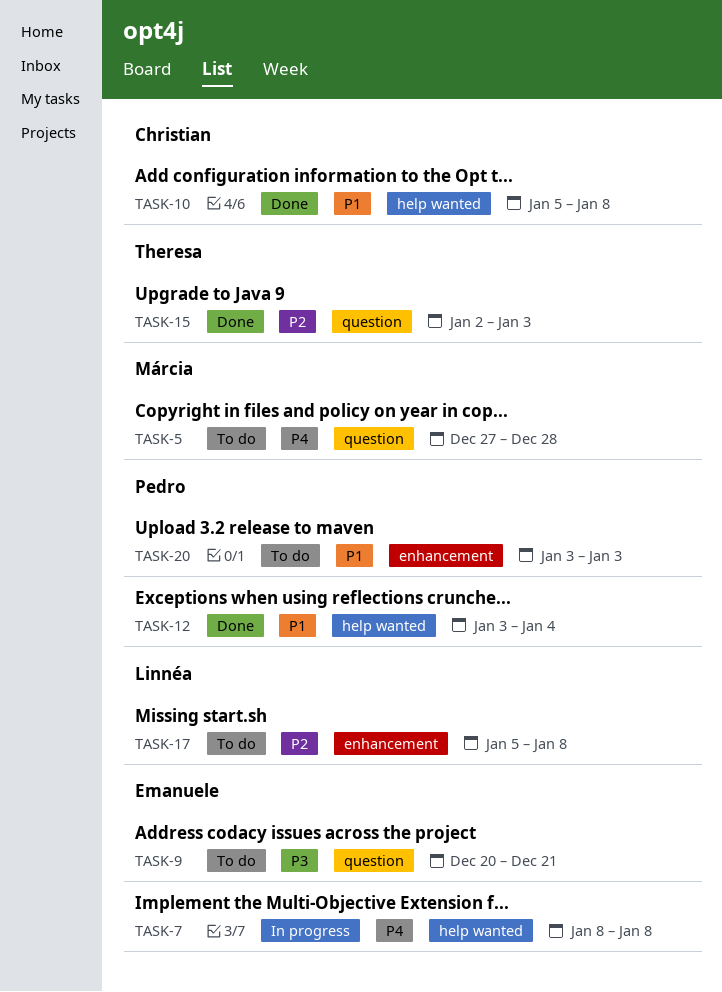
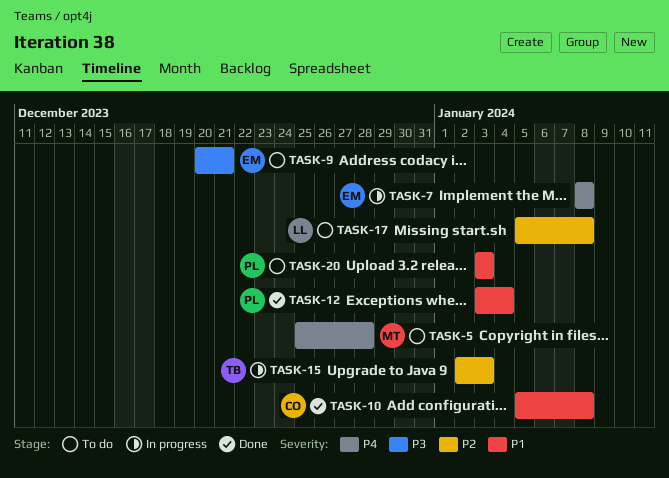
TASK-5, start: Dec 27 -> Dec 25
TASK-15, status: Done -> In progress

